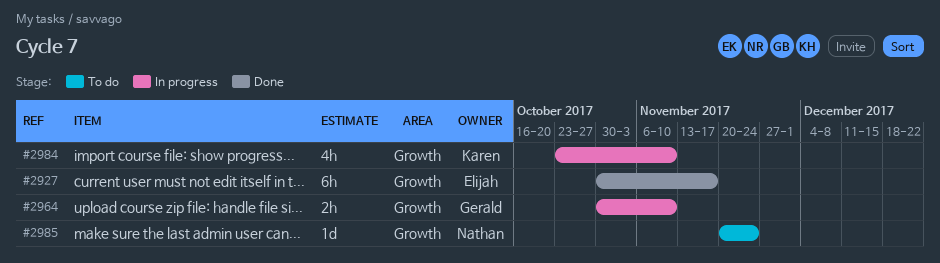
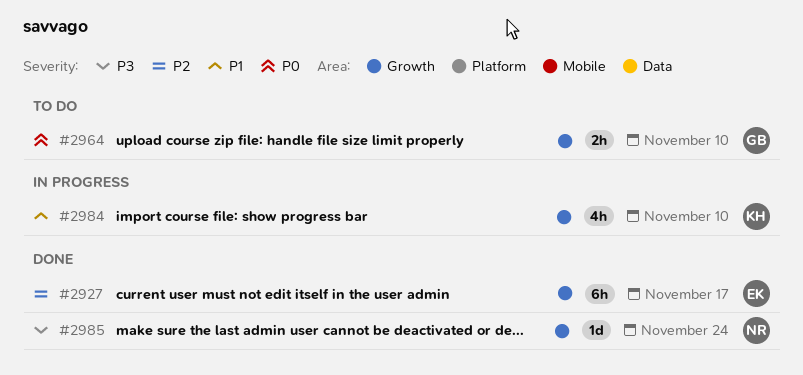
#2964, status: In progress -> To do
#2985, status: To do -> Done

